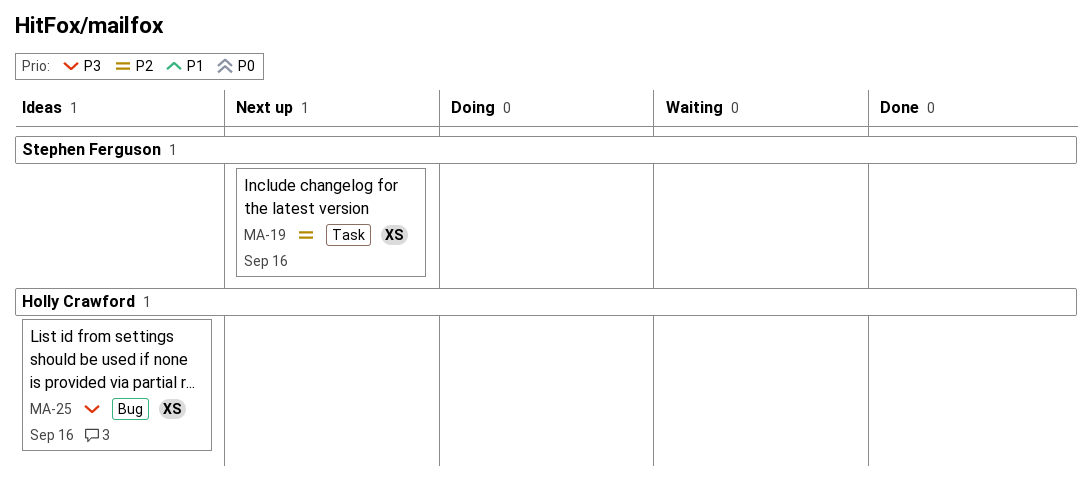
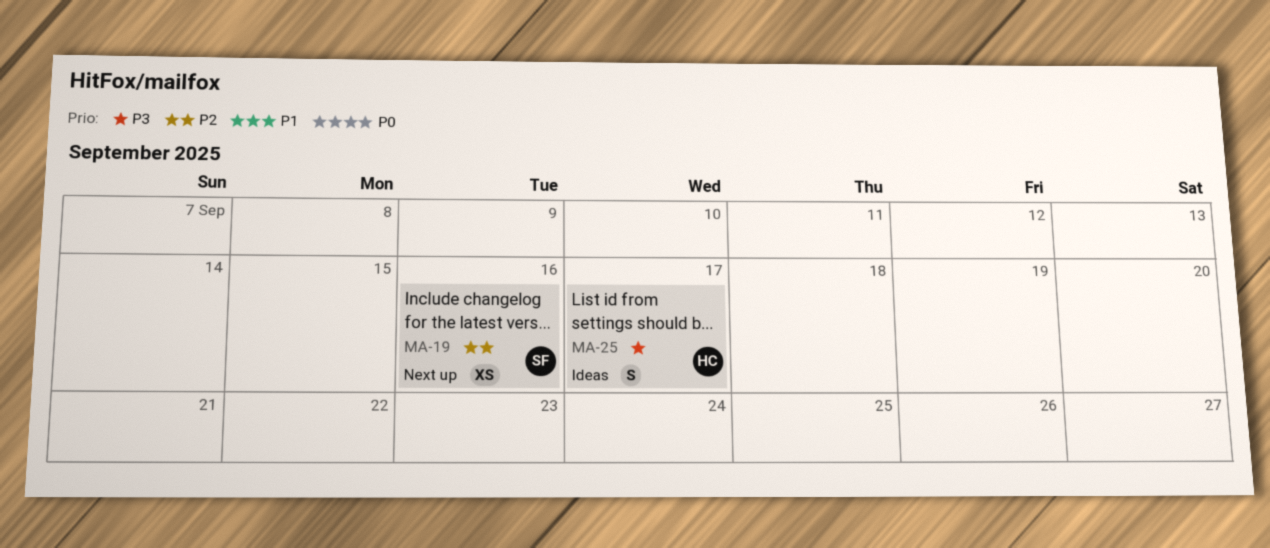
MA-25, estimate: XS -> S
MA-25, due: Sep 16 -> Sep 17

